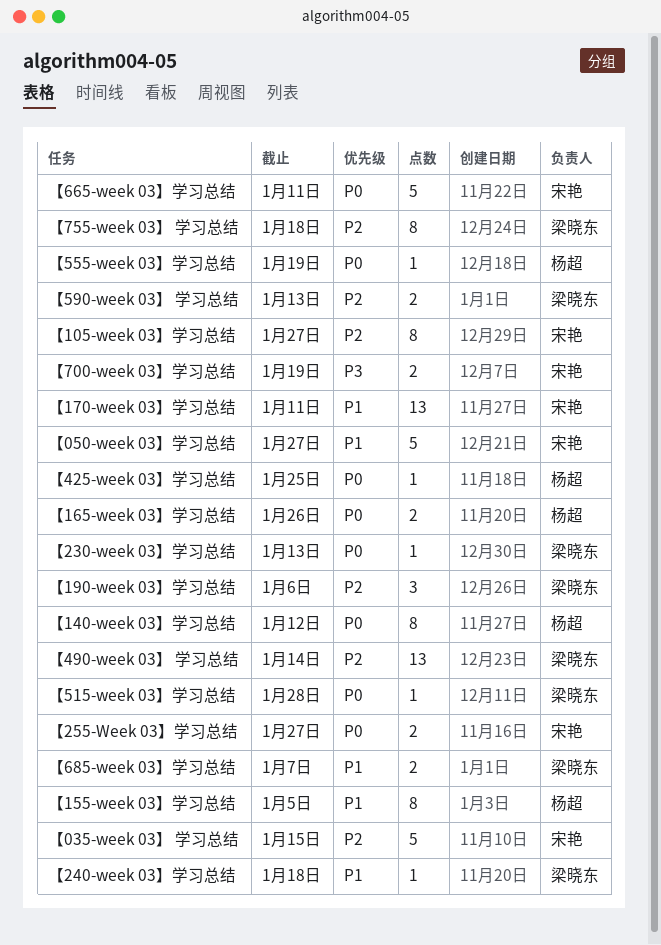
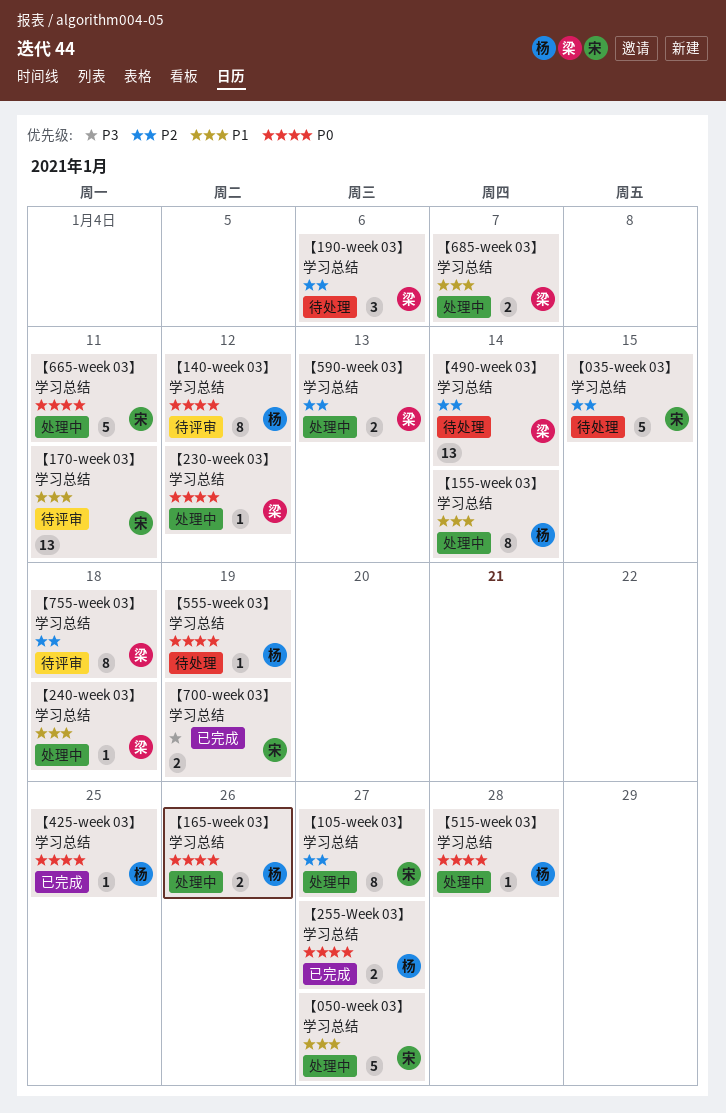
【155-week 03】学习总结, due: Jan 5 -> Jan 14
【230-week 03】学习总结, due: Jan 13 -> Jan 12
【255-Week 03】学习总结, owner: 宋艳 -> 杨超
【515-week 03】学习总结, owner: 梁晓东 -> 杨超

